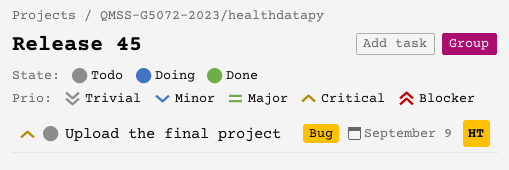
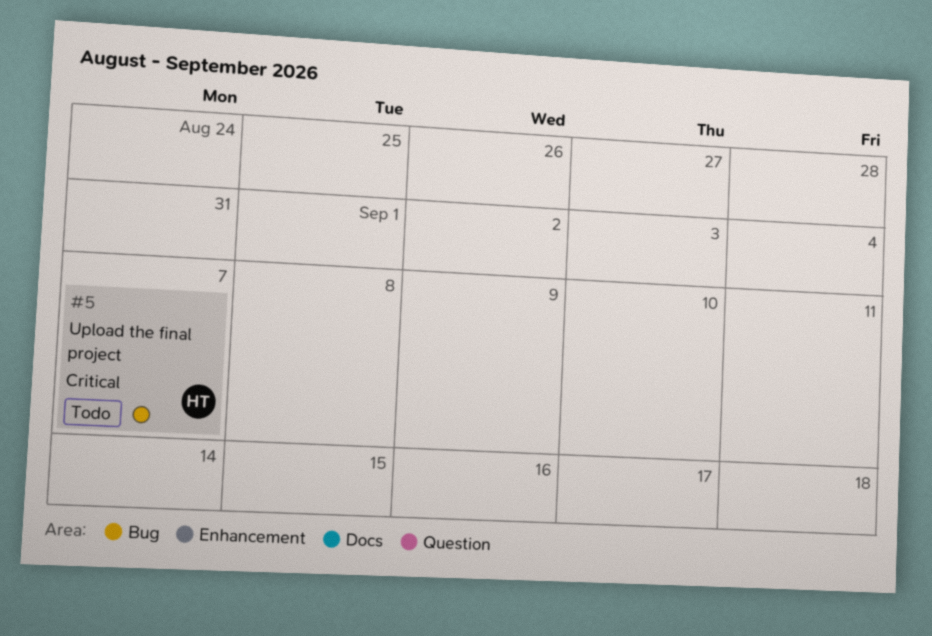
Upload the final project, due: Sep 9 -> Sep 7

